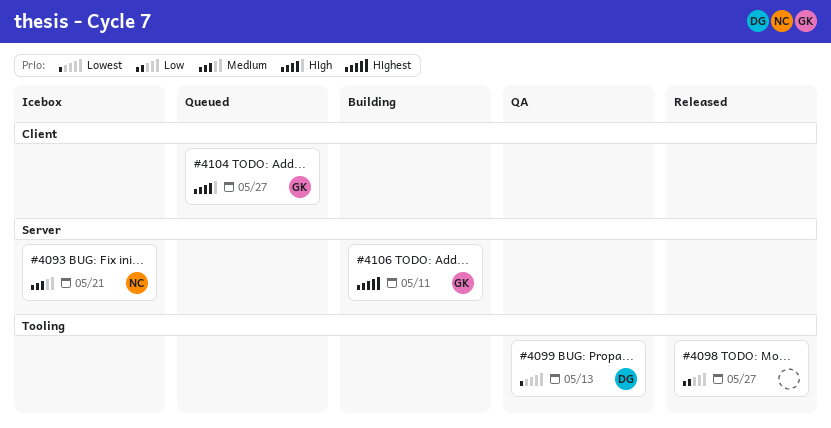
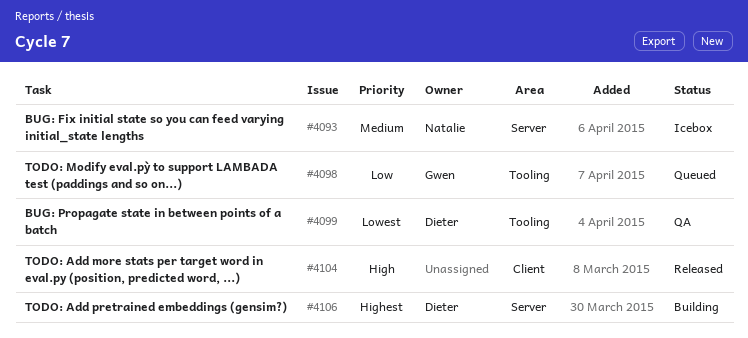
#4098, status: Released -> Queued
#4098, owner: none -> Gwen
#4104, status: Queued -> Released
#4104, owner: Gwen -> none
#4106, owner: Gwen -> Dieter

